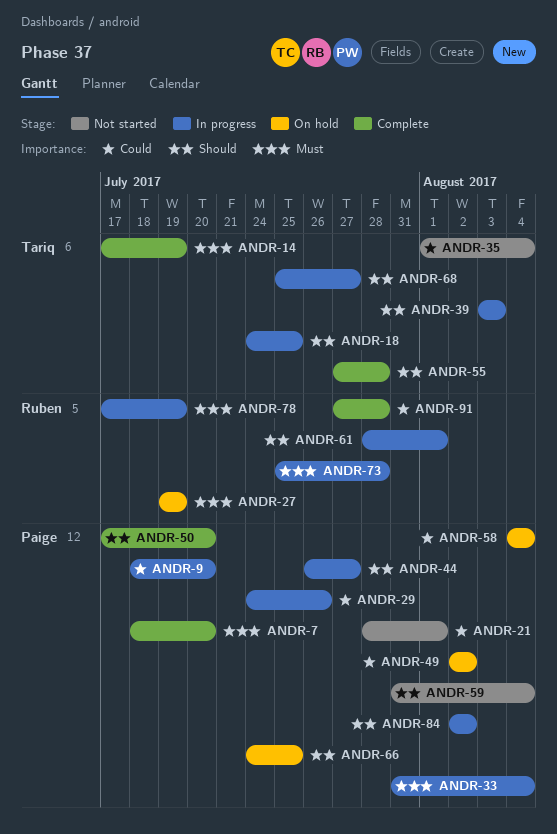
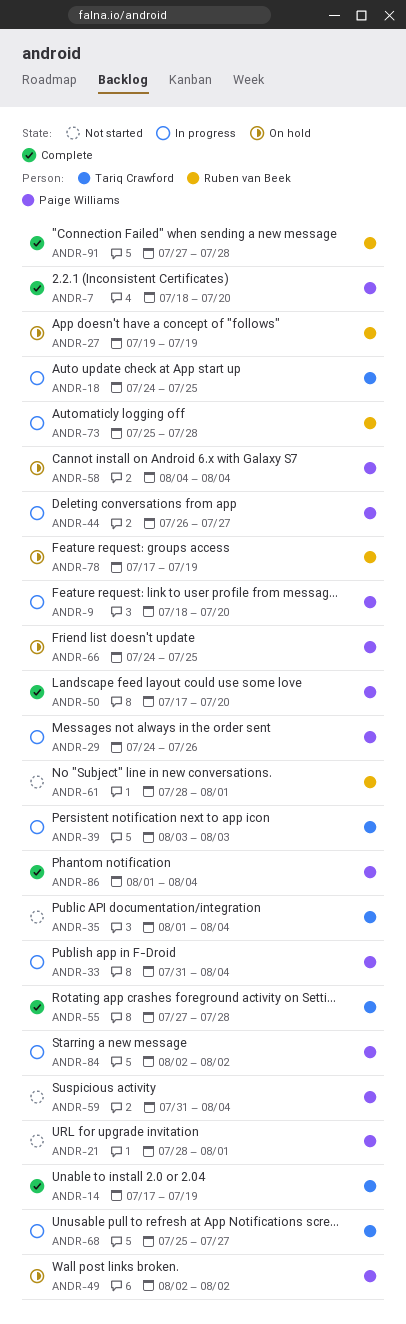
ANDR-61, status: In progress -> Not started
ANDR-78, status: In progress -> On hold
ANDR-86: none -> present

